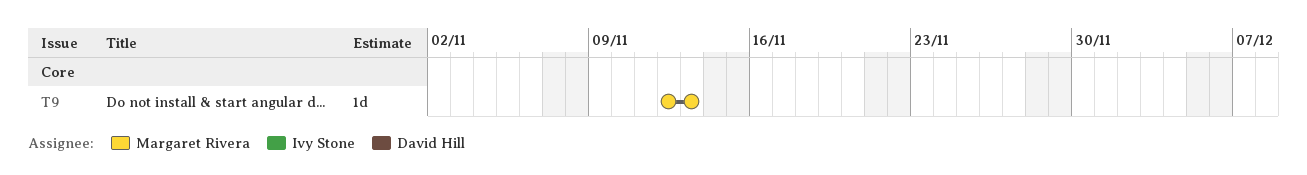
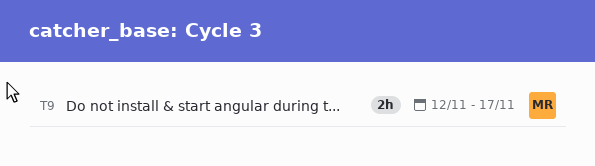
T9, estimate: 1d -> 2h
T9, due: Nov 13 -> Nov 17

